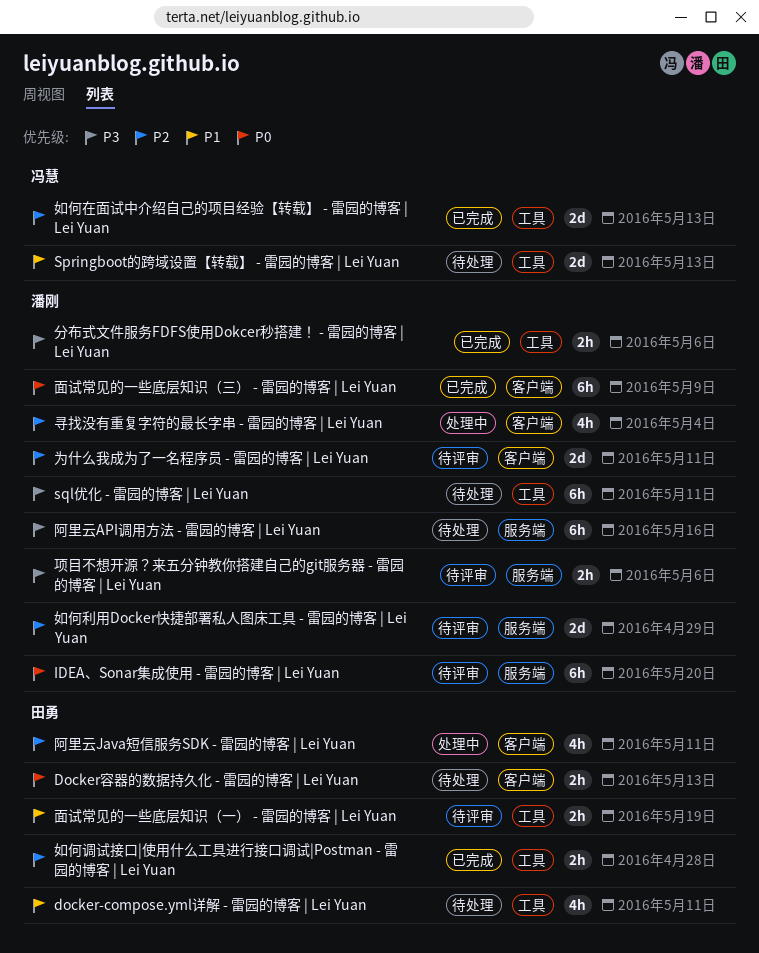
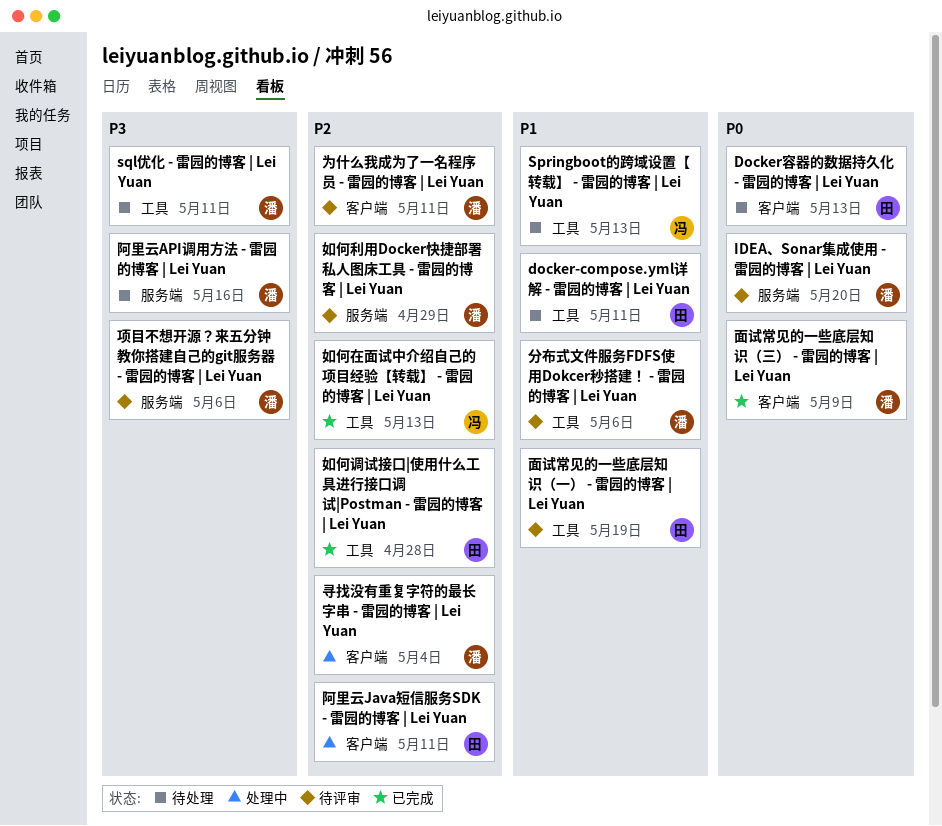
分布式文件服务FDFS使用Dokcer秒搭建！ - 雷园的博客 | Lei Yuan, status: 已完成 -> 待评审
分布式文件服务FDFS使用Dokcer秒搭建！ - 雷园的博客 | Lei Yuan, priority: P3 -> P1

